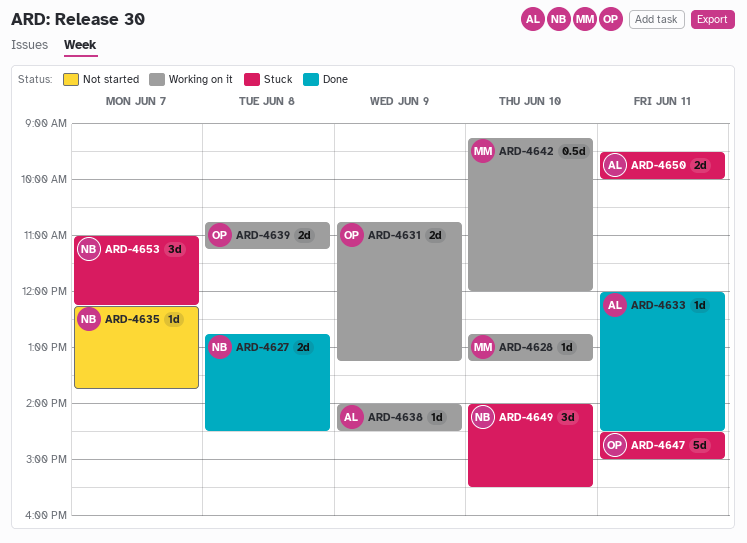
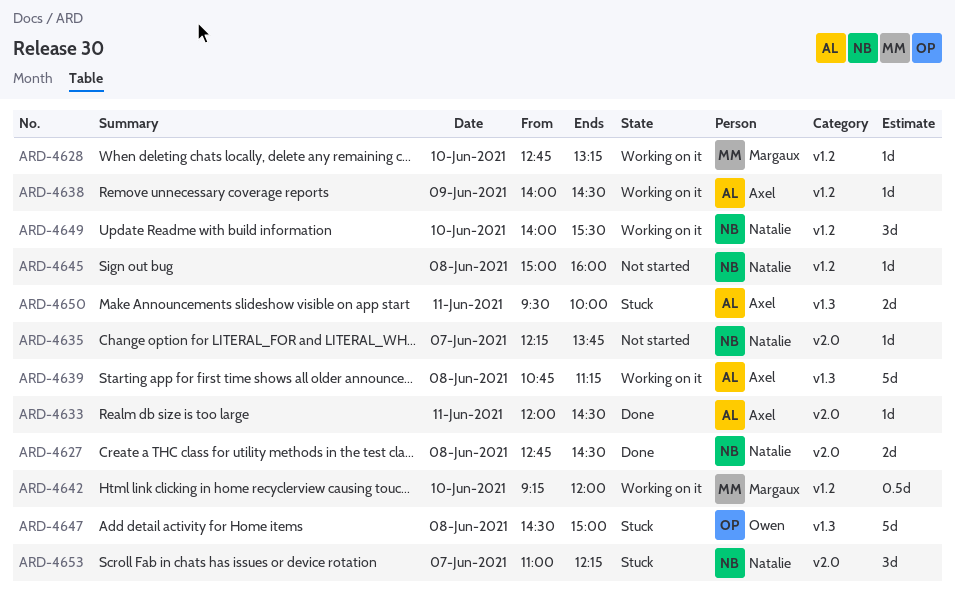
ARD-4631: present -> none
ARD-4639, owner: Owen -> Axel
ARD-4639, estimate: 2d -> 5d
ARD-4645: none -> present
ARD-4647, day: Jun 11 -> Jun 8
ARD-4649, status: Stuck -> Working on it

